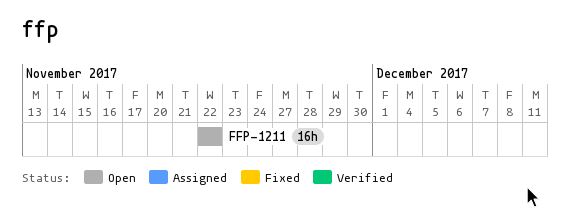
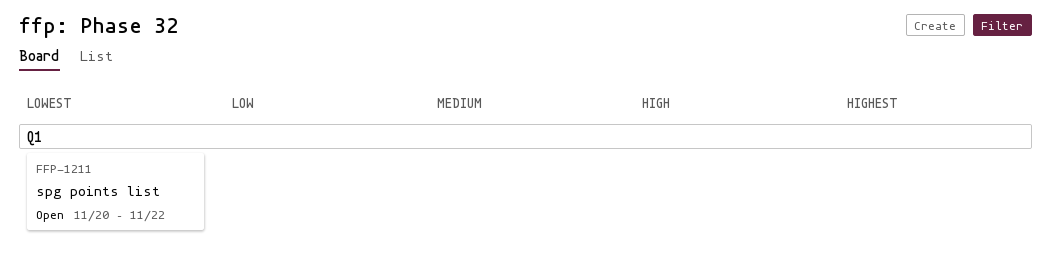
FFP-1211, start: Nov 22 -> Nov 20

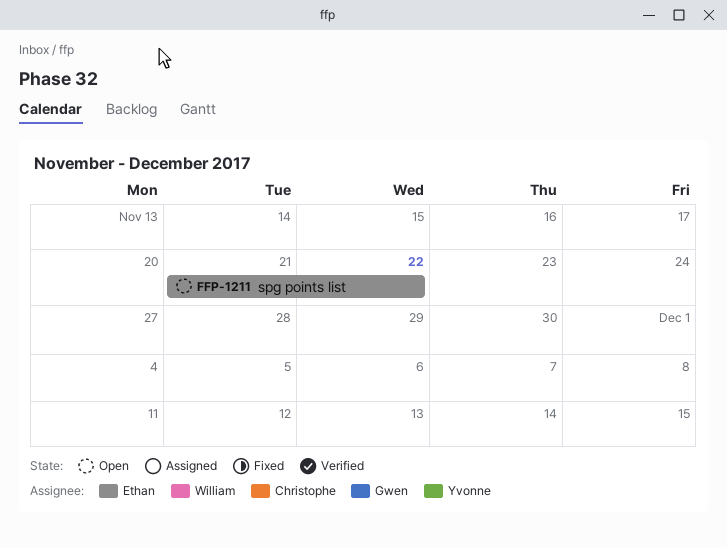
FFP-1211, start: Nov 20 -> Nov 21

